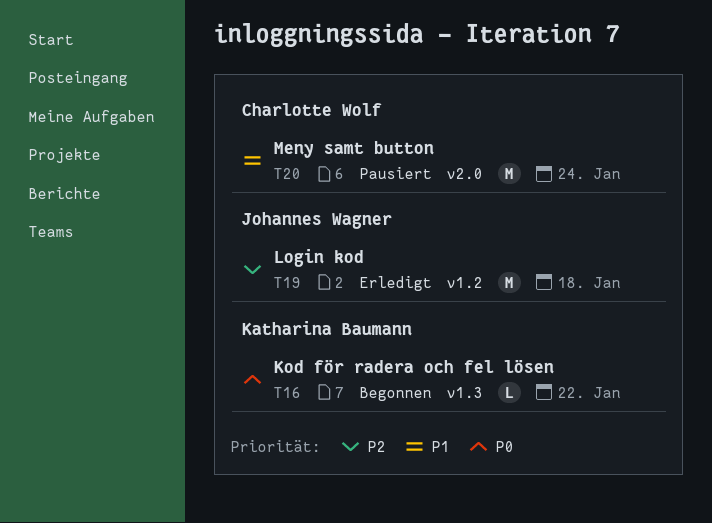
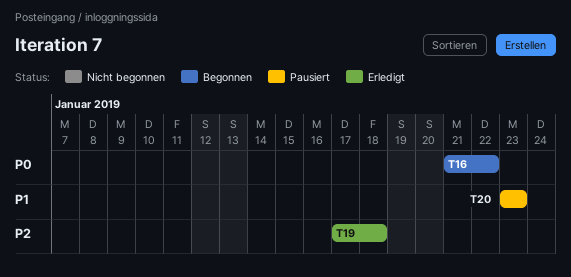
T20, due: Jan 24 -> Jan 23

